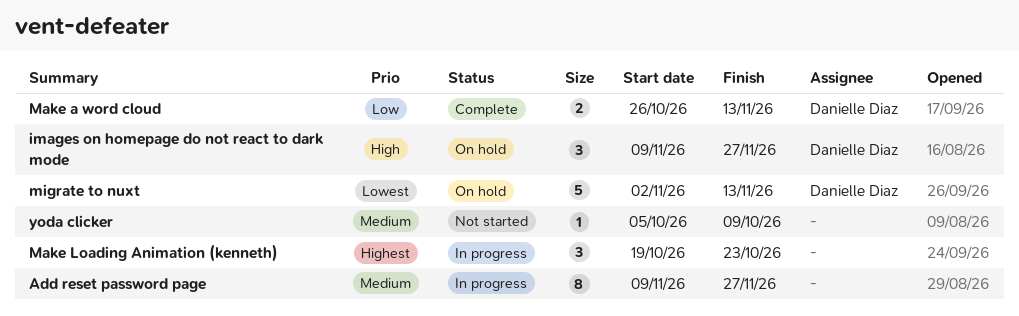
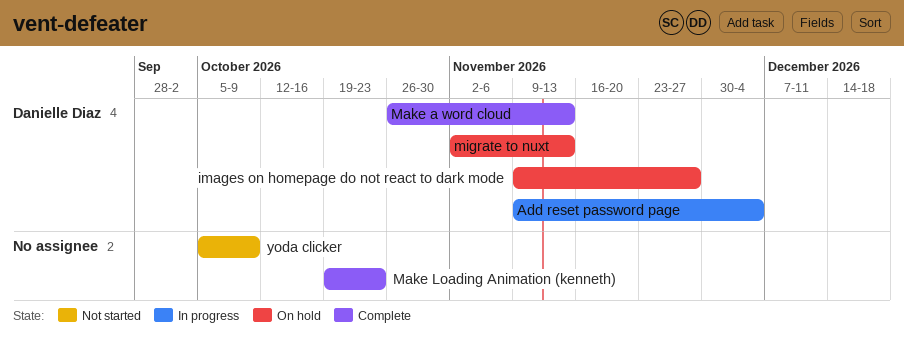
Add reset password page, owner: none -> Danielle Diaz
Add reset password page, due: Nov 27 -> Dec 4
Make Loading Animation (kenneth), status: In progress -> Complete

